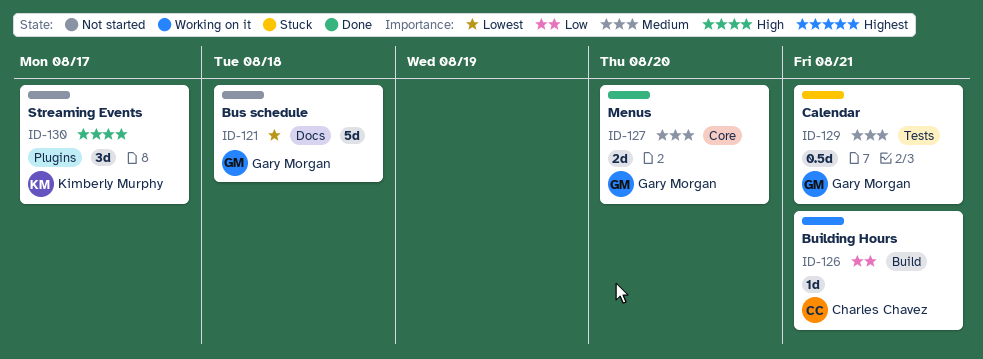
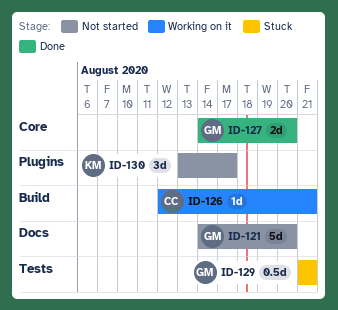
ID-121, due: Aug 18 -> Aug 20

